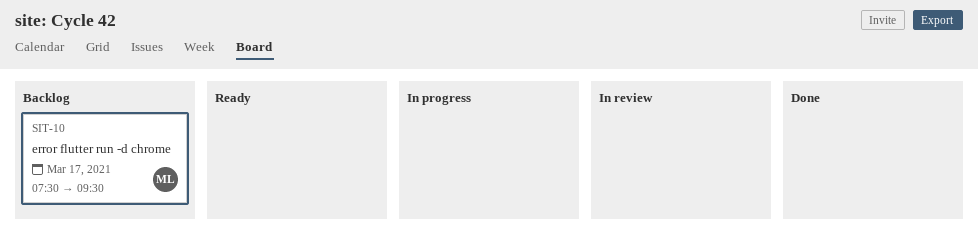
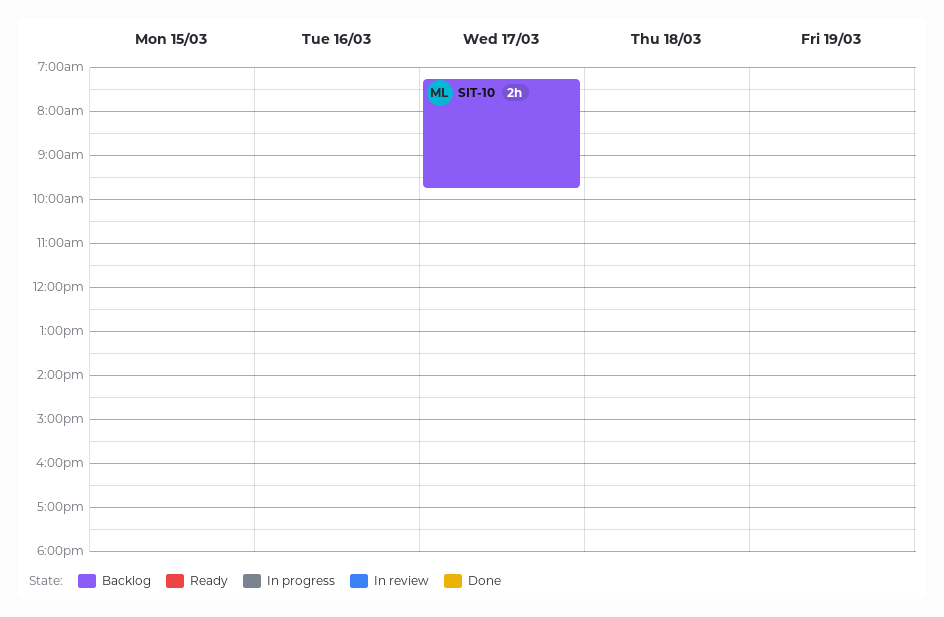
SIT-10, begins: 07:30 -> 07:15
SIT-10, ends: 09:30 -> 09:45

